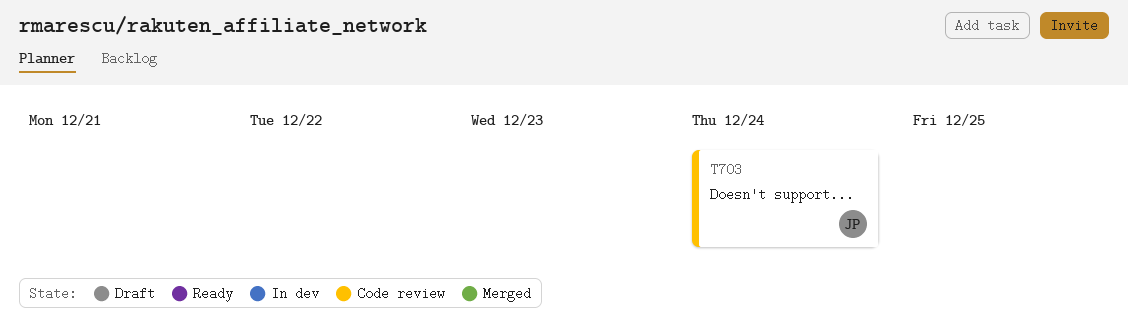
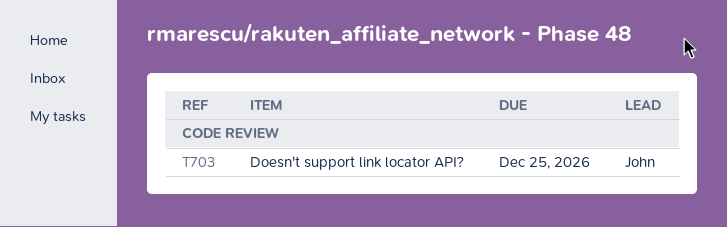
T703, due: Dec 24 -> Dec 25

